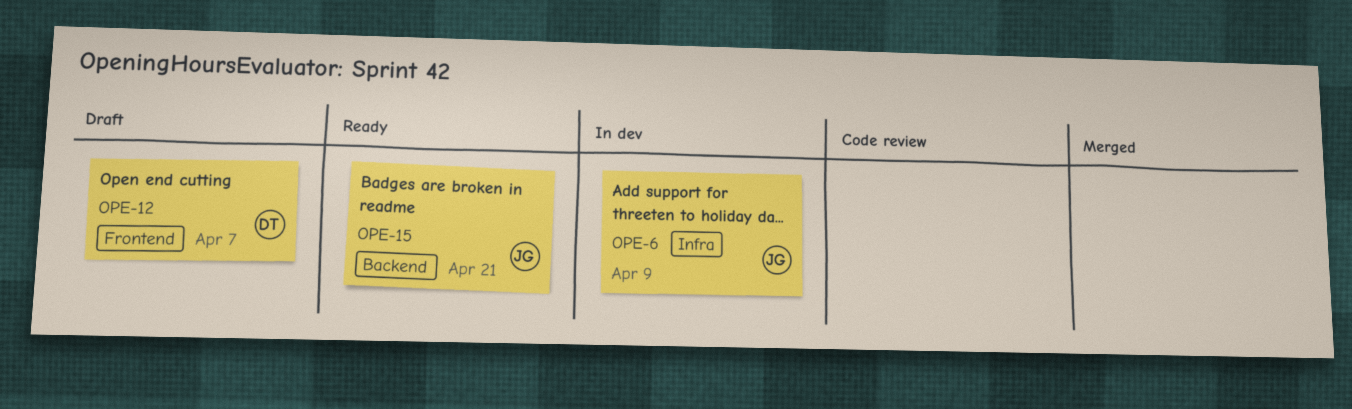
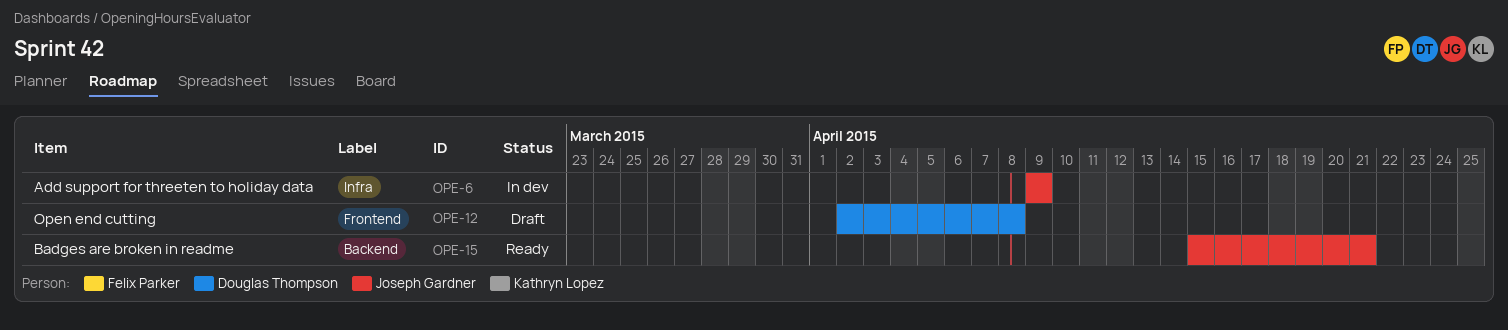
OPE-12, due: Apr 7 -> Apr 8

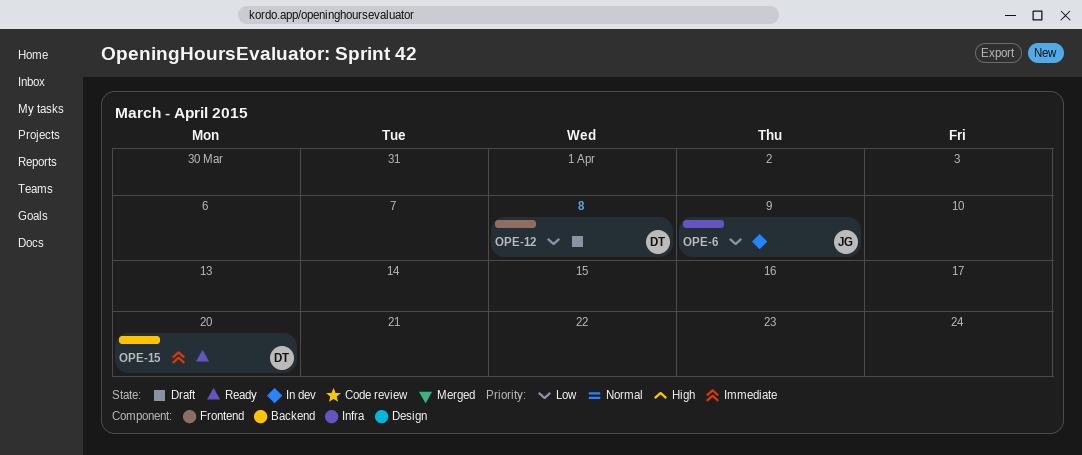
OPE-15, owner: Joseph Gardner -> Douglas Thompson
OPE-15, due: Apr 21 -> Apr 20

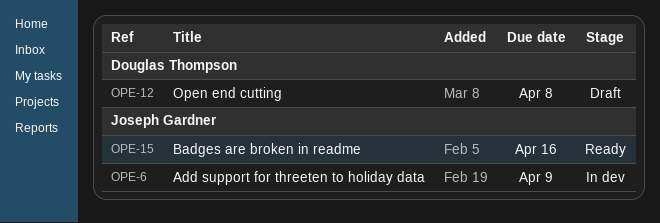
OPE-15, owner: Douglas Thompson -> Joseph Gardner
OPE-15, due: Apr 20 -> Apr 16

